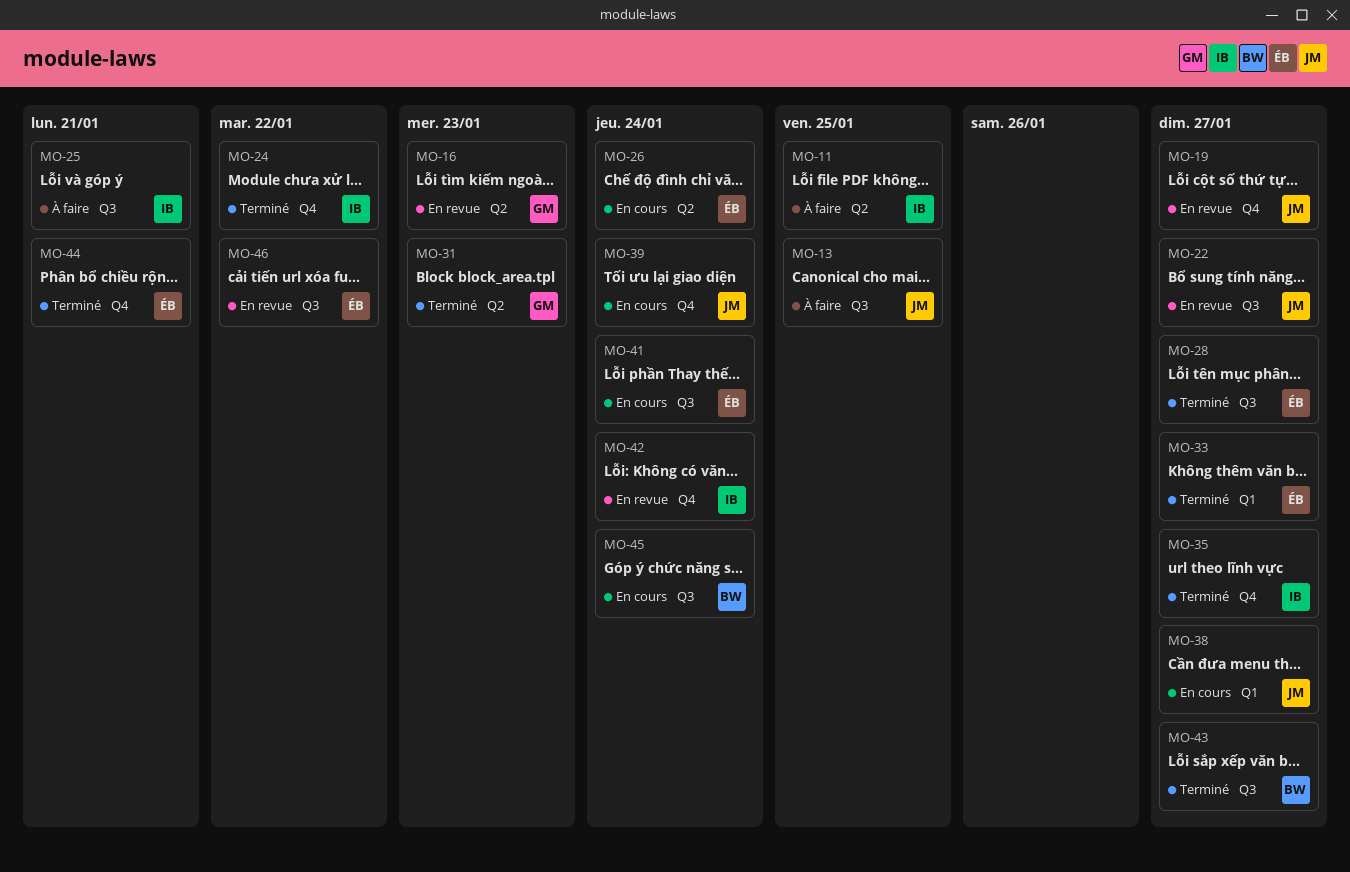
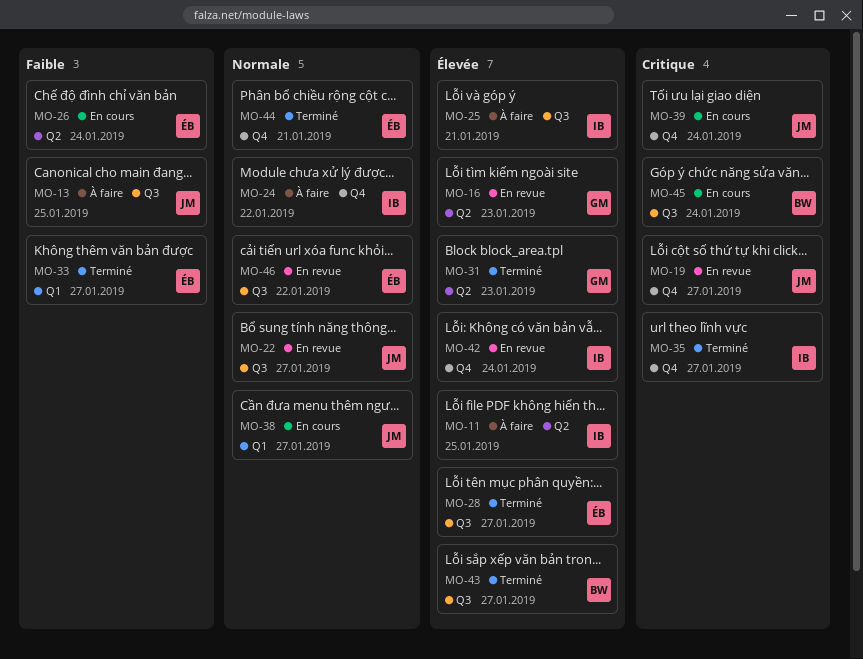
MO-24, status: Terminé -> À faire
MO-41: present -> none

